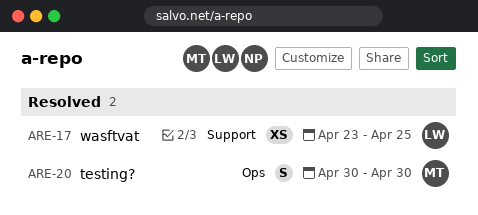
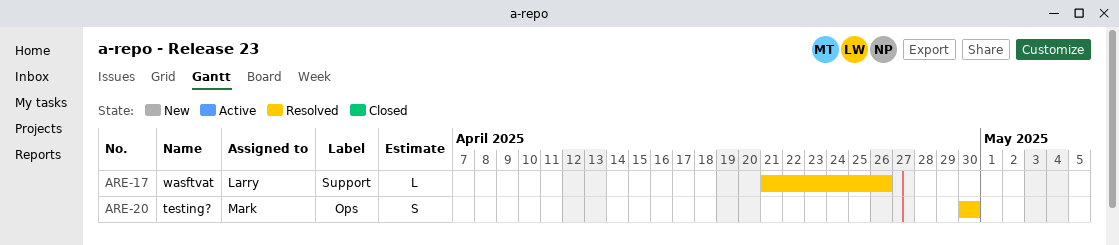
ARE-17, estimate: XS -> L
ARE-17, start: Apr 23 -> Apr 21
ARE-17, due: Apr 25 -> Apr 26

